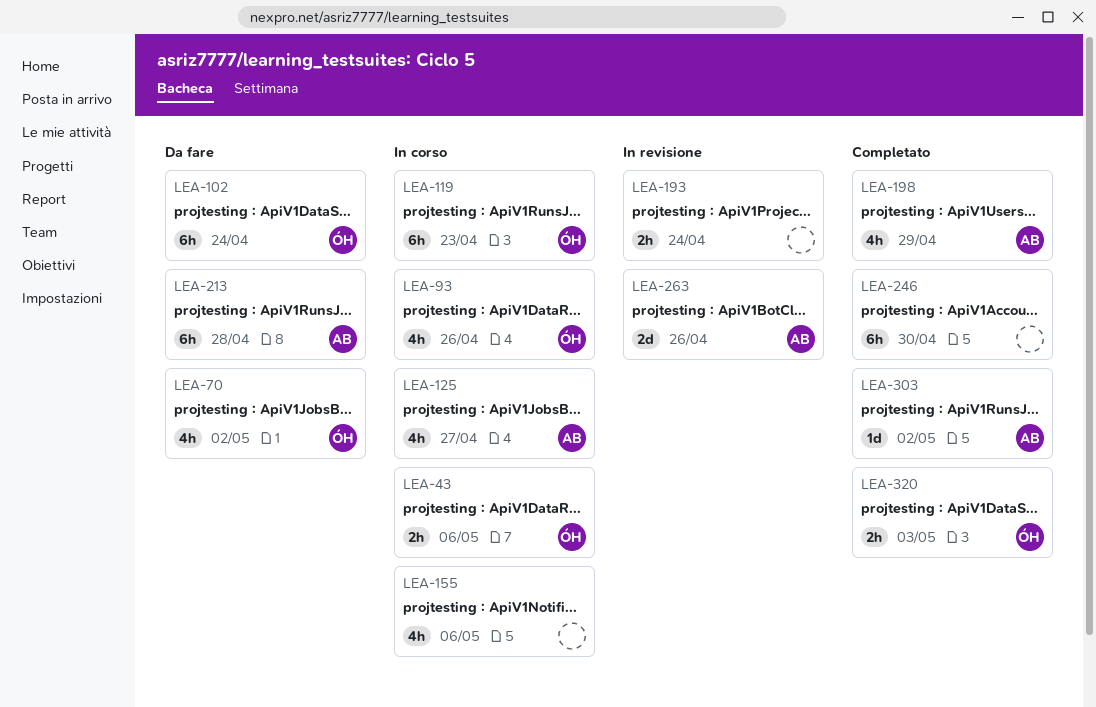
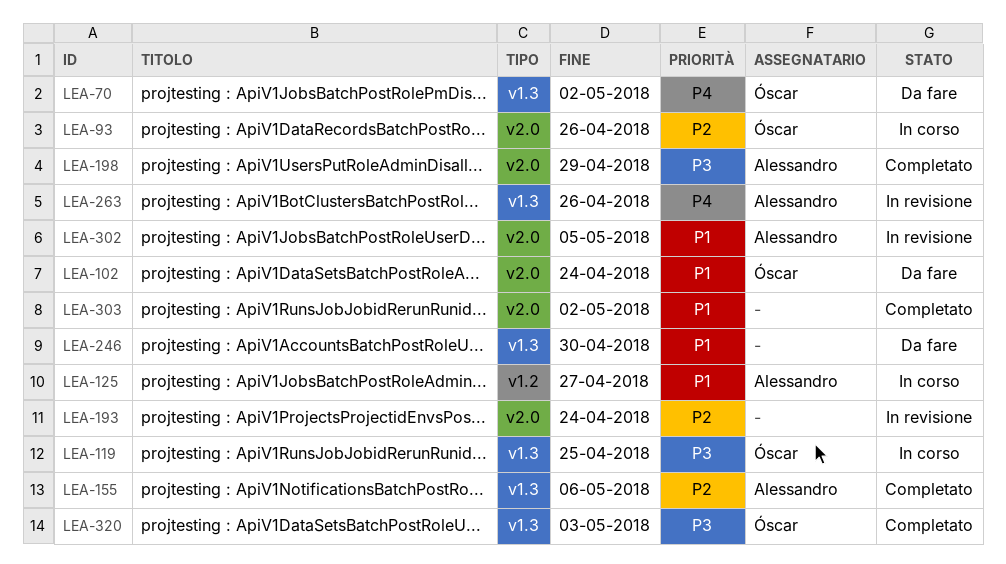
LEA-43: present -> none
LEA-119, due: Apr 23 -> Apr 25
LEA-155, status: In corso -> Completato
LEA-155, owner: none -> Alessandro
LEA-213: present -> none
LEA-246, status: Completato -> Da fare
LEA-302: none -> present
LEA-303, owner: Alessandro -> none

